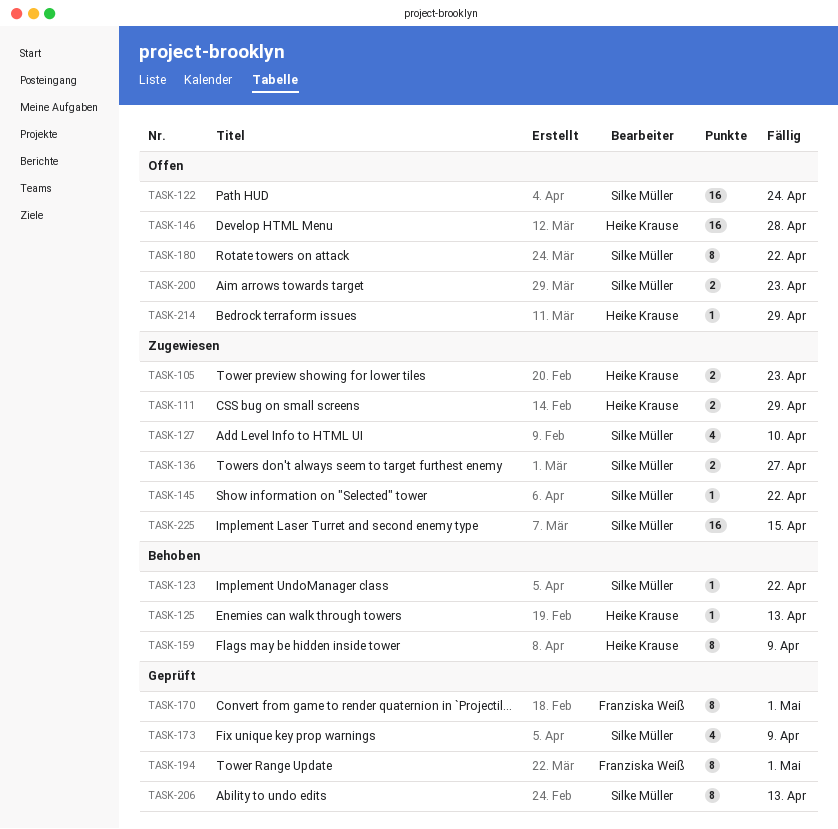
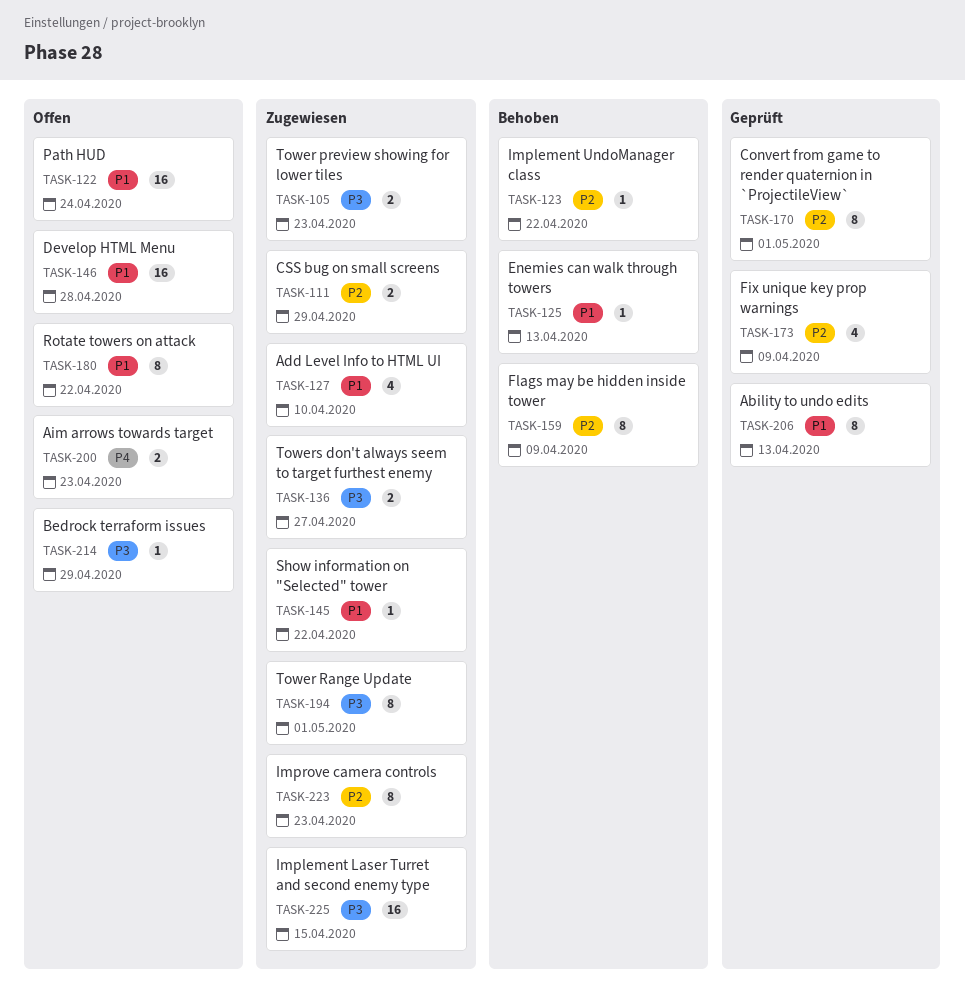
TASK-194, status: Geprüft -> Zugewiesen
TASK-223: none -> present

